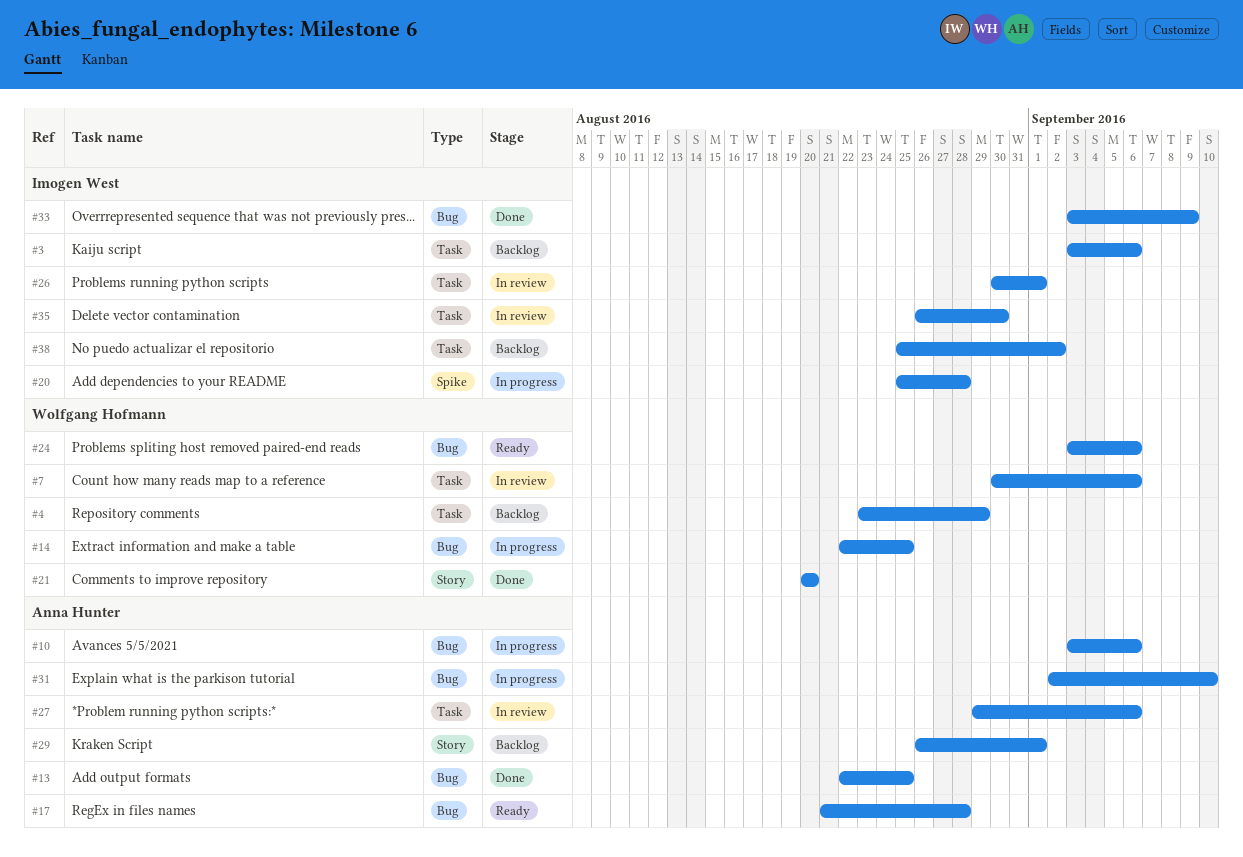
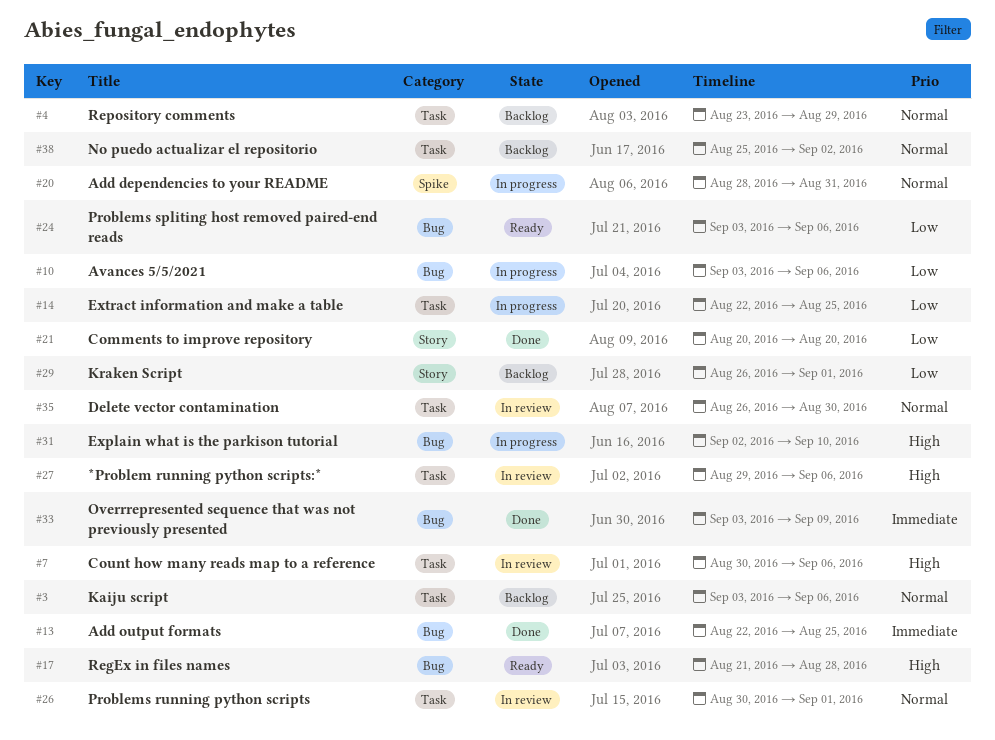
#14, label: Bug -> Task
#20, start: Aug 25 -> Aug 28
#20, due: Aug 28 -> Aug 31

